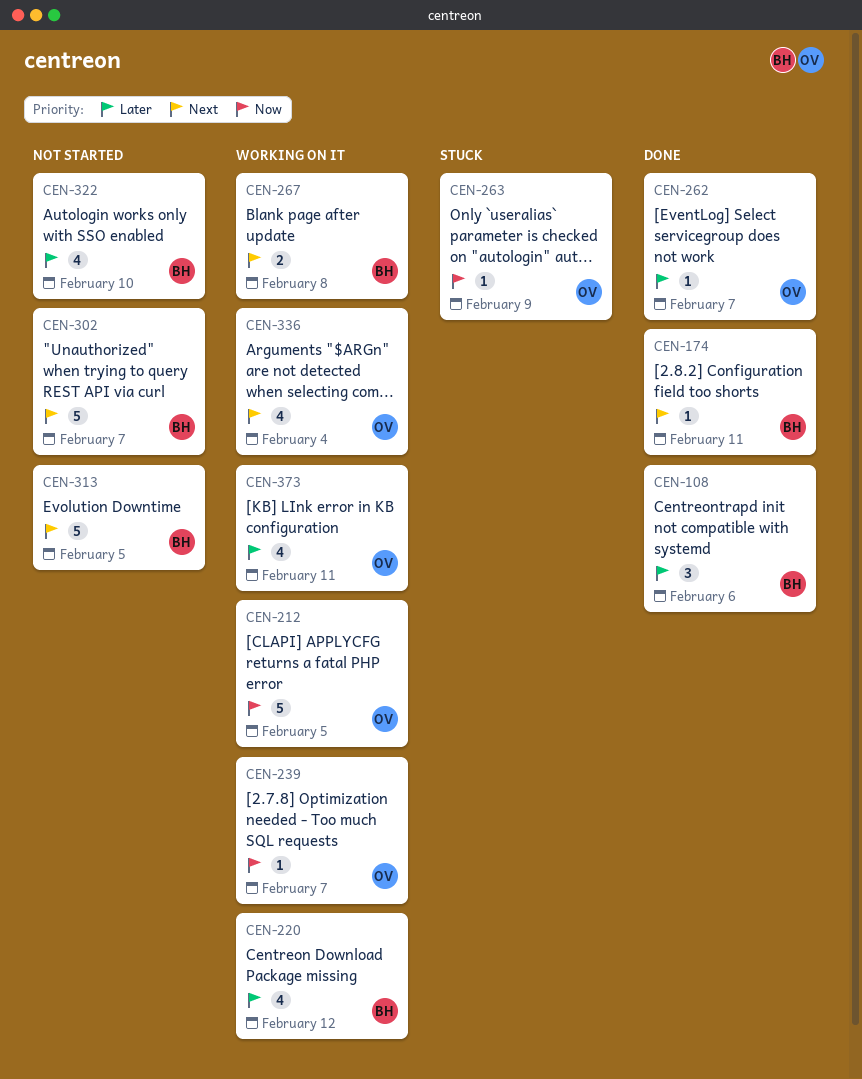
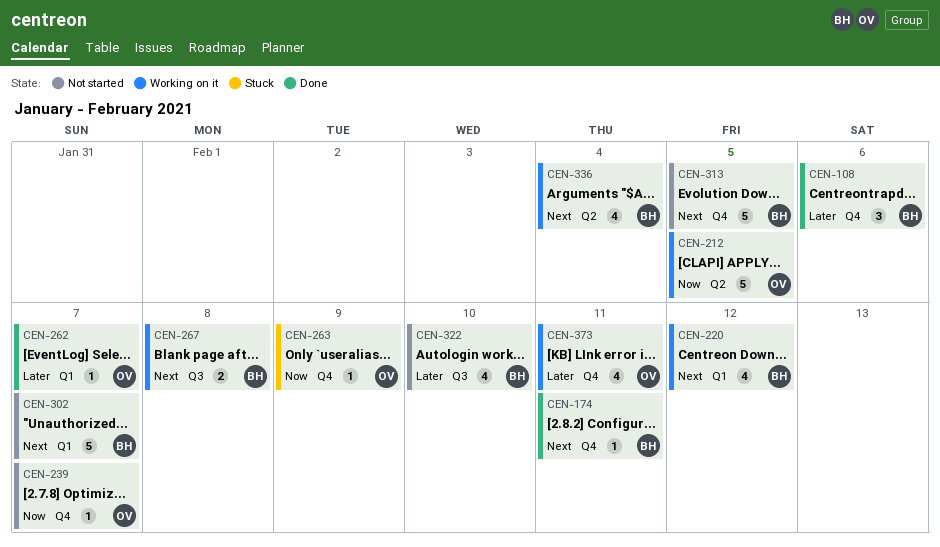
CEN-220, priority: Later -> Next
CEN-239, status: Working on it -> Not started
CEN-336, owner: OV -> BH

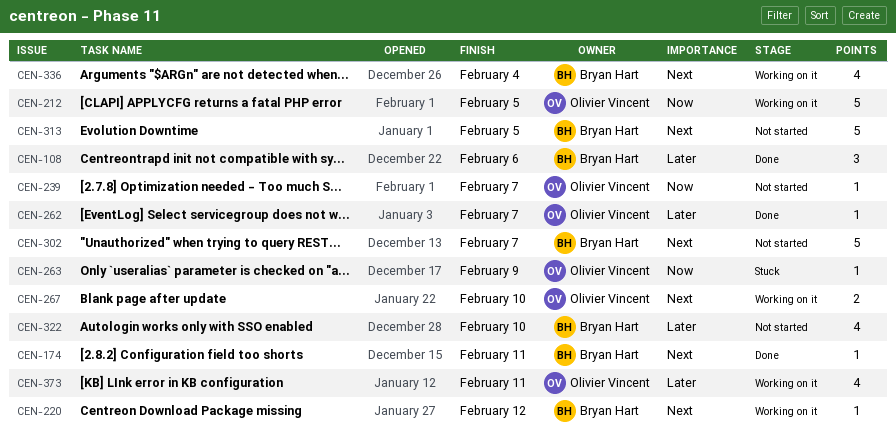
CEN-220, estimate: 4 -> 1
CEN-267, owner: Bryan Hart -> Olivier Vincent
CEN-267, due: Feb 8 -> Feb 10

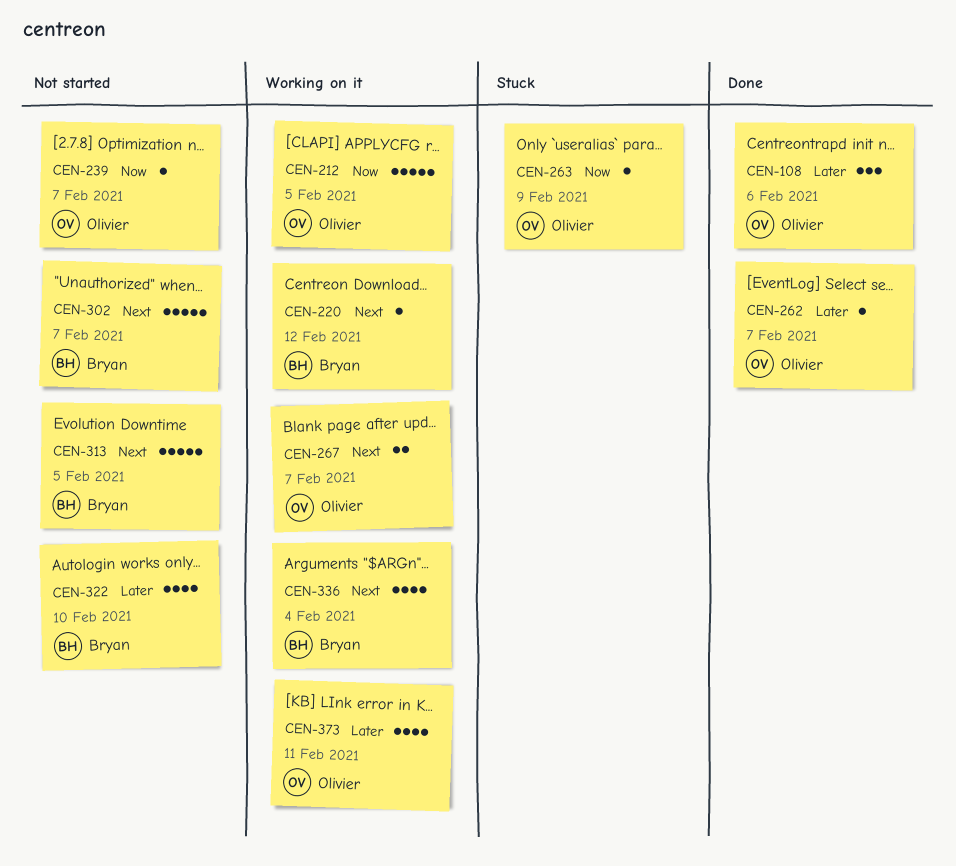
CEN-108, owner: Bryan Hart -> Olivier Vincent
CEN-174: present -> none
CEN-267, due: Feb 10 -> Feb 7

